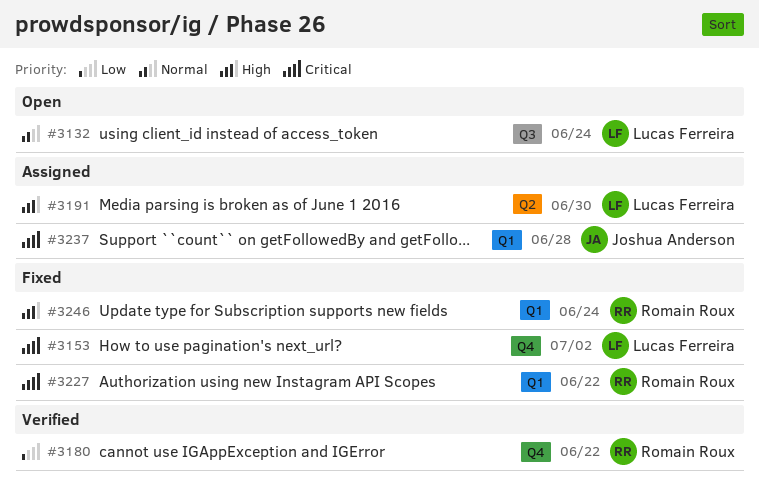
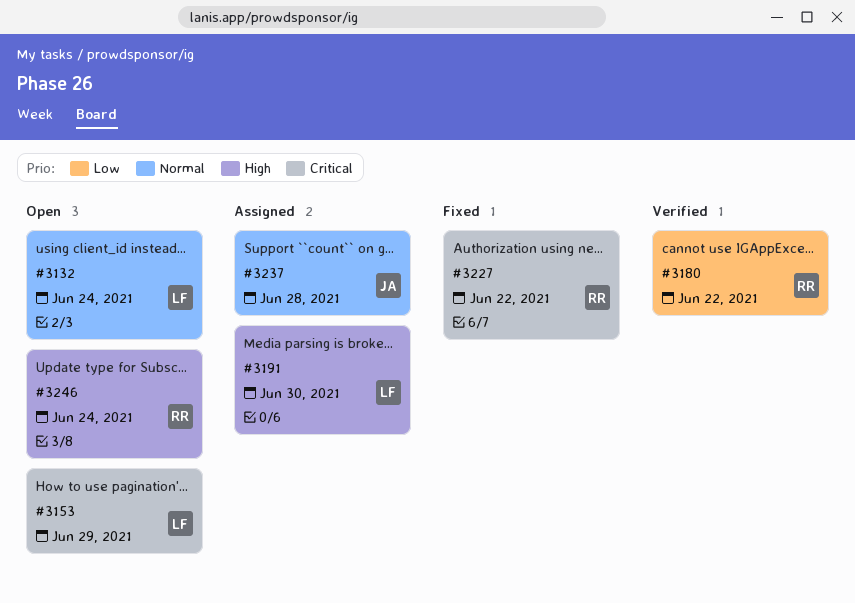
#3153, status: Fixed -> Open
#3153, due: Jul 2 -> Jun 29
#3237, priority: Critical -> Normal
#3246, status: Fixed -> Open

